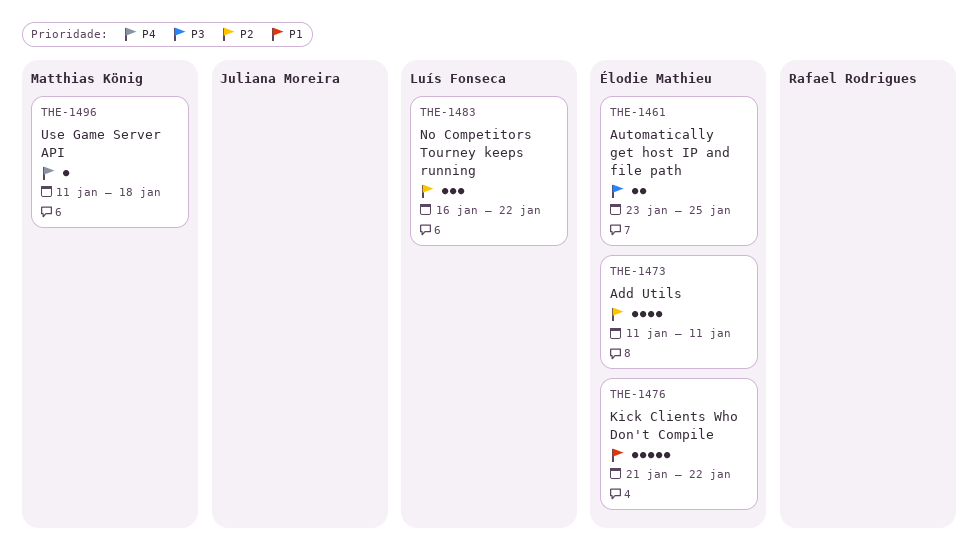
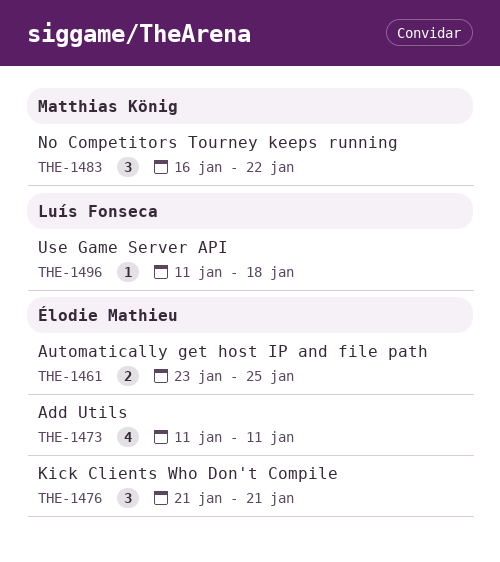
THE-1476, estimate: 5 -> 3
THE-1476, due: Jan 22 -> Jan 21
THE-1483, owner: Luís Fonseca -> Matthias König
THE-1496, owner: Matthias König -> Luís Fonseca

